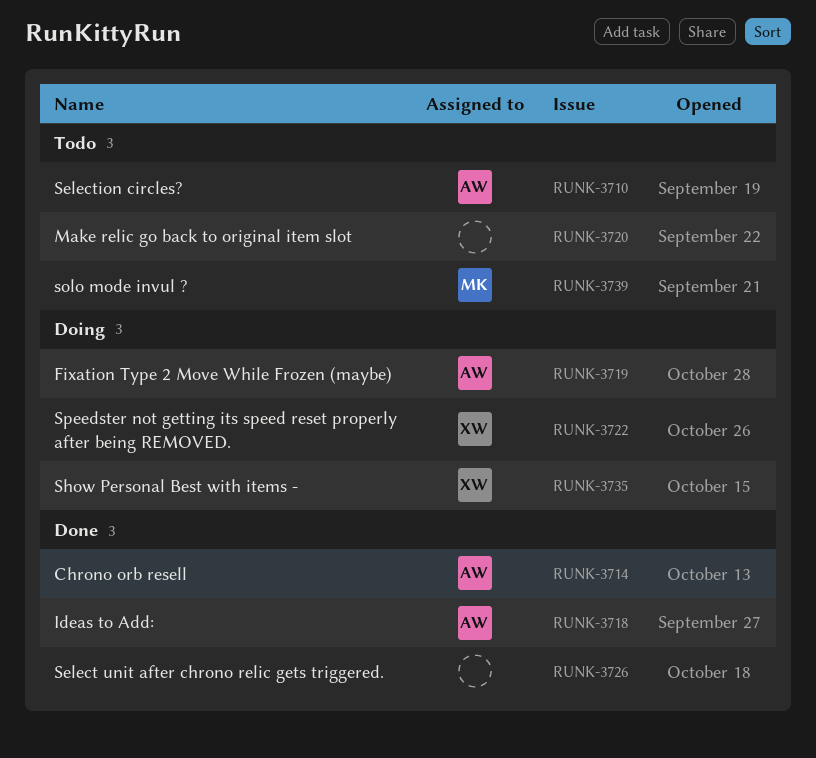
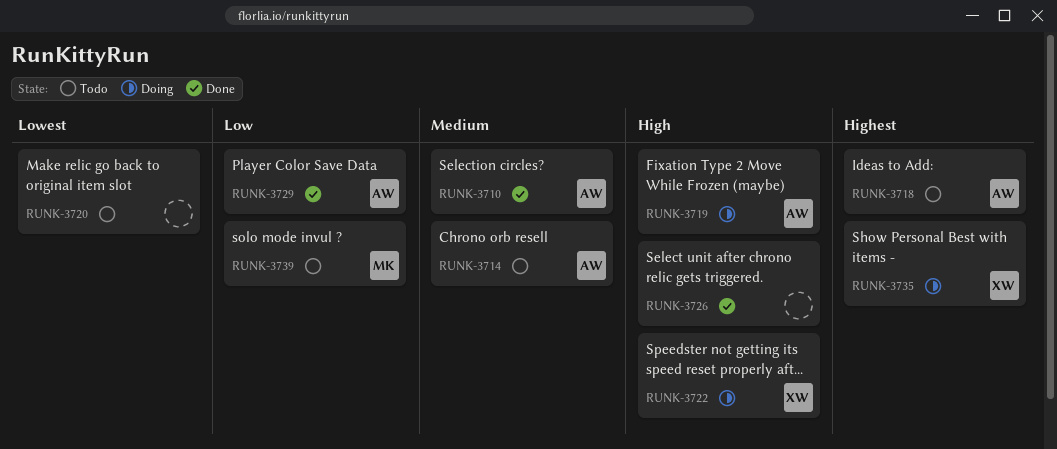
RUNK-3710, status: Todo -> Done
RUNK-3714, status: Done -> Todo
RUNK-3718, status: Done -> Todo
RUNK-3729: none -> present

